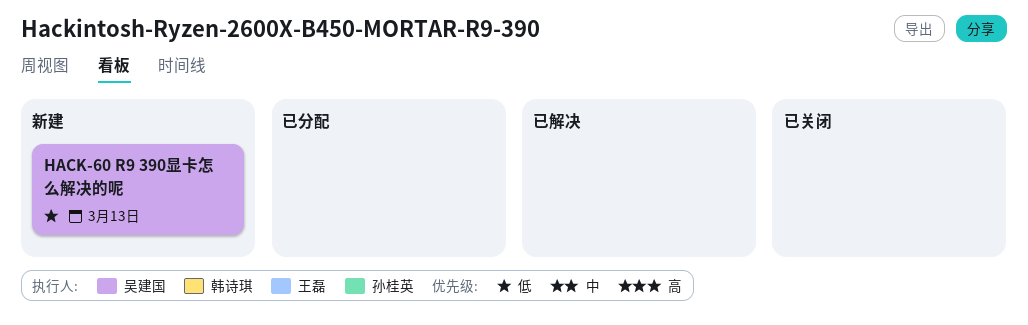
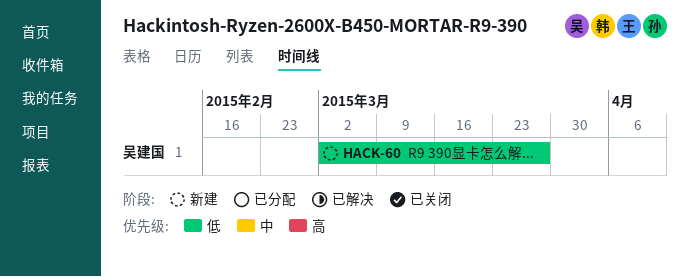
HACK-60, due: Mar 13 -> Mar 27

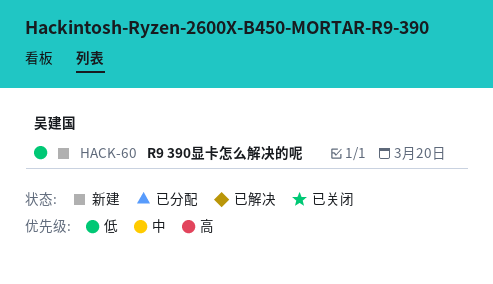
HACK-60, due: Mar 27 -> Mar 20

